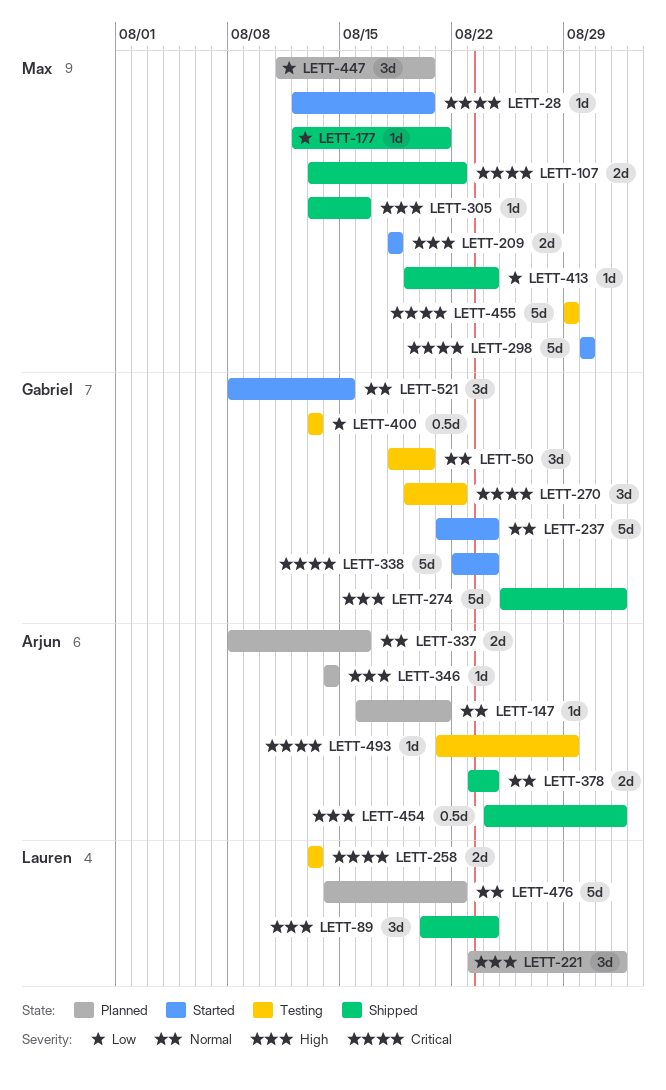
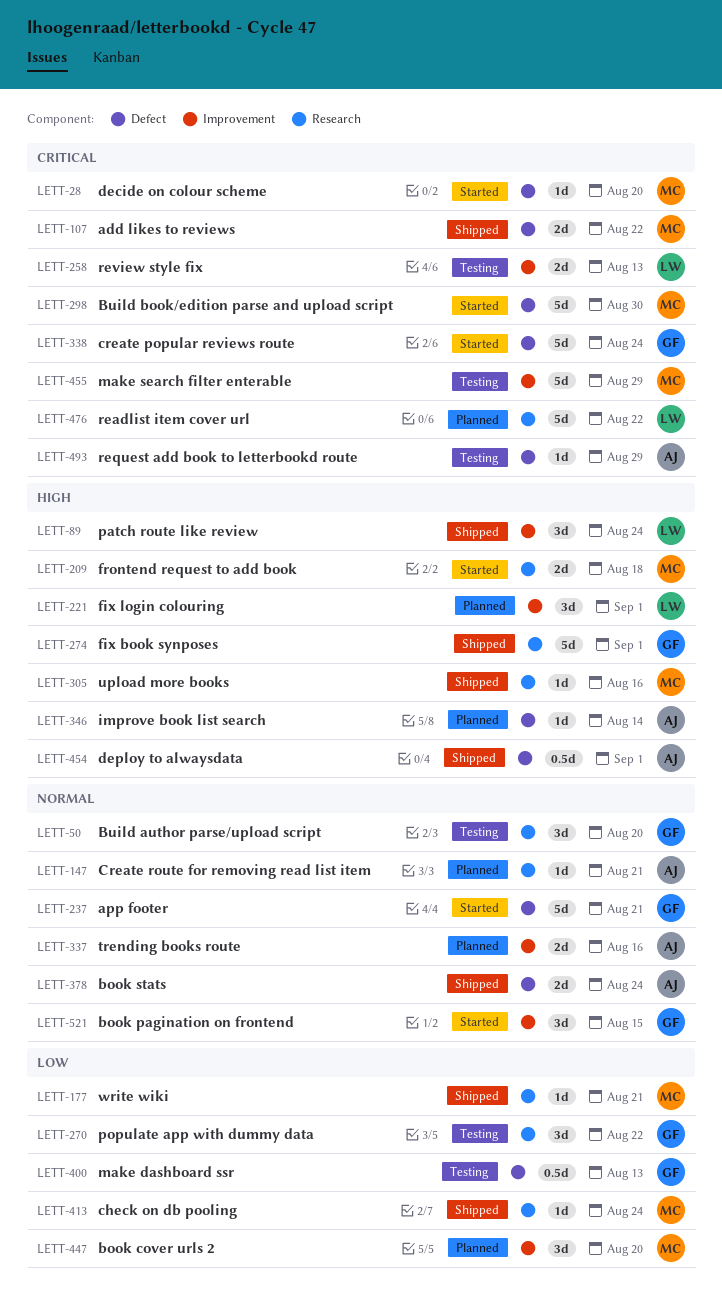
LETT-237, due: Aug 24 -> Aug 21
LETT-270, priority: Critical -> Low
LETT-476, priority: Normal -> Critical

